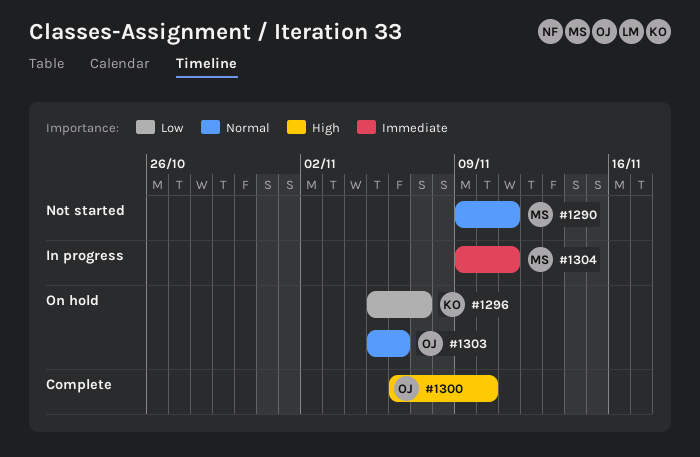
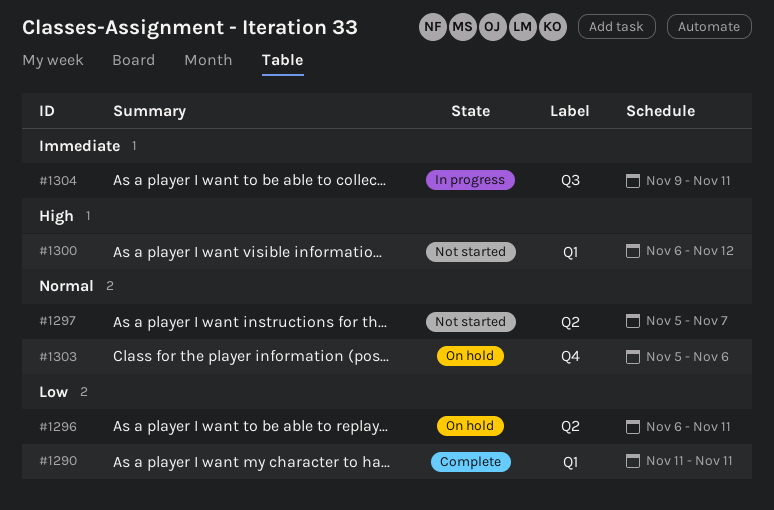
#1290, status: Not started -> Complete
#1290, priority: Normal -> Low
#1290, start: Nov 9 -> Nov 11
#1296, start: Nov 5 -> Nov 6
#1296, due: Nov 7 -> Nov 11
#1297: none -> present
#1300, status: Complete -> Not started
#1300, due: Nov 10 -> Nov 12

